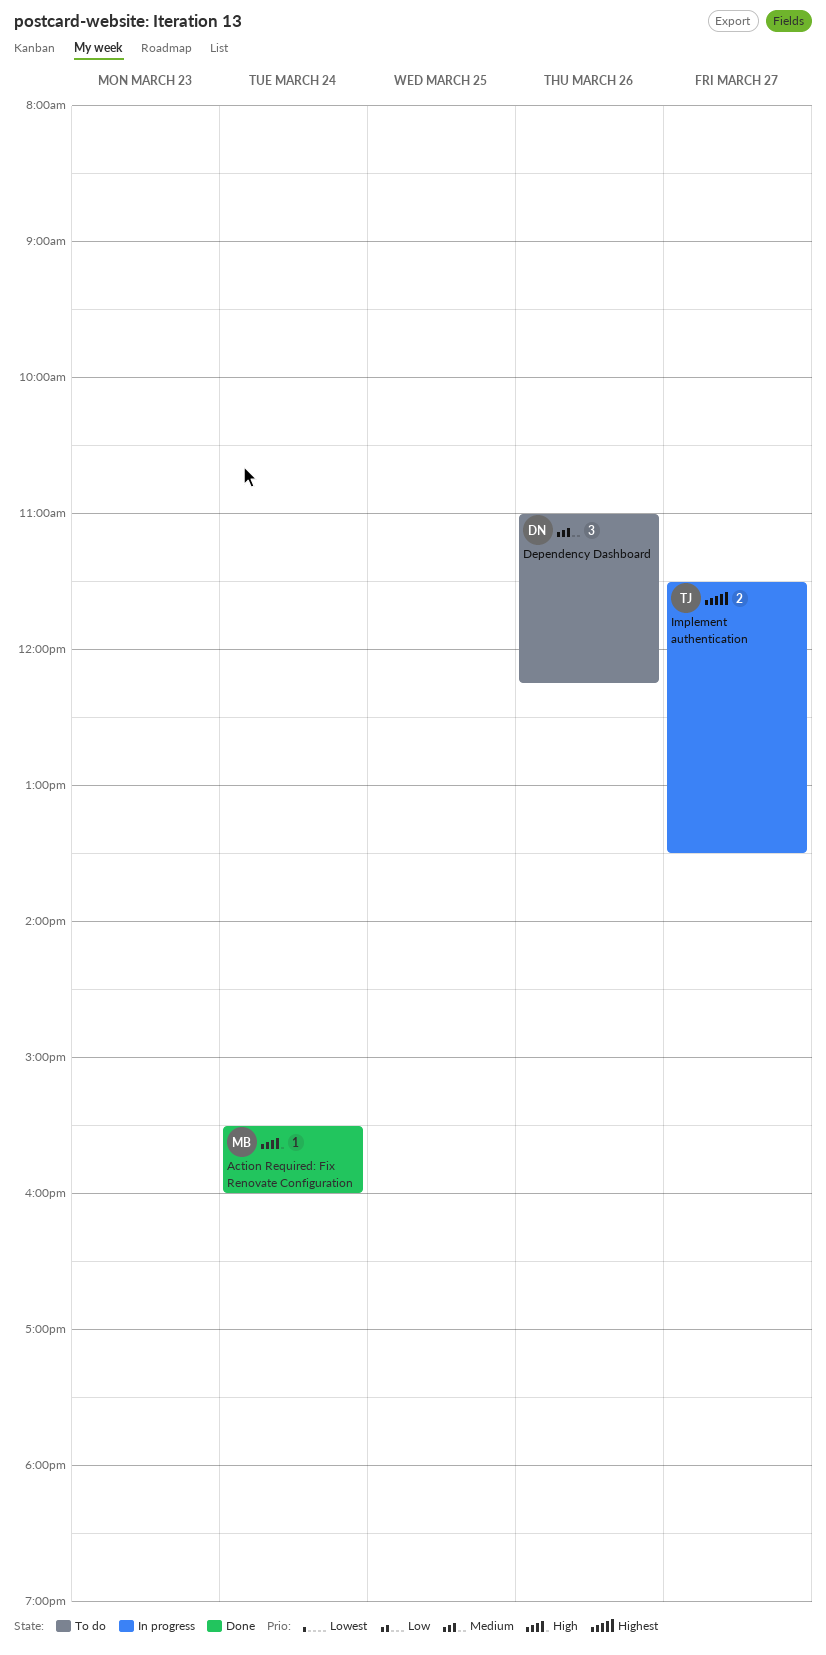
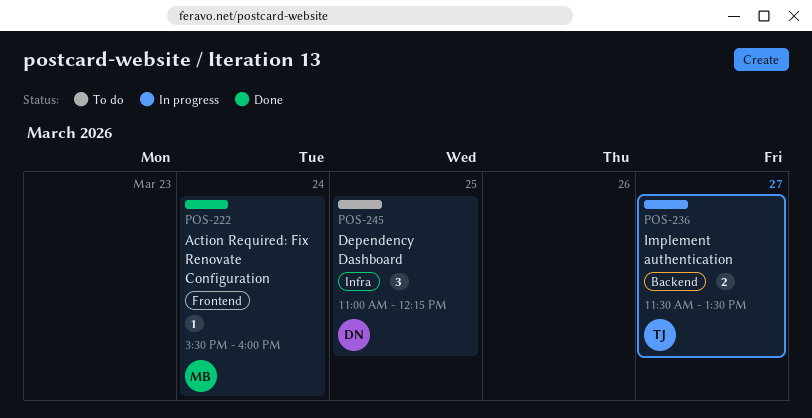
Dependency Dashboard, day: Mar 26 -> Mar 25

